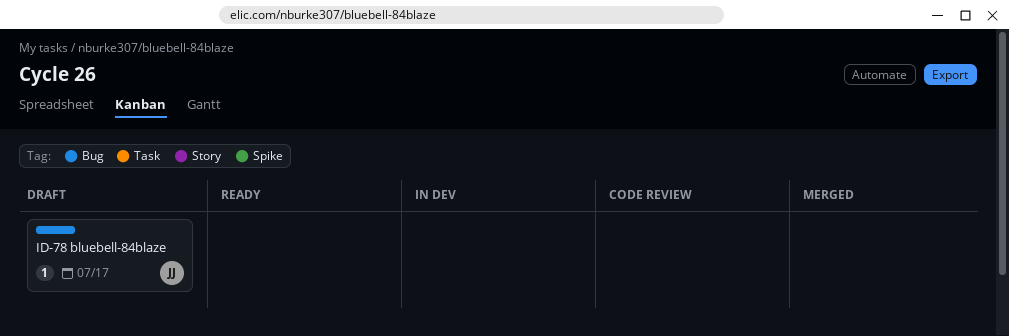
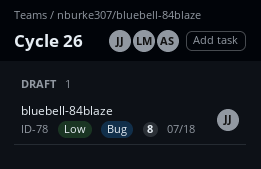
ID-78, estimate: 1 -> 8
ID-78, due: Jul 17 -> Jul 18

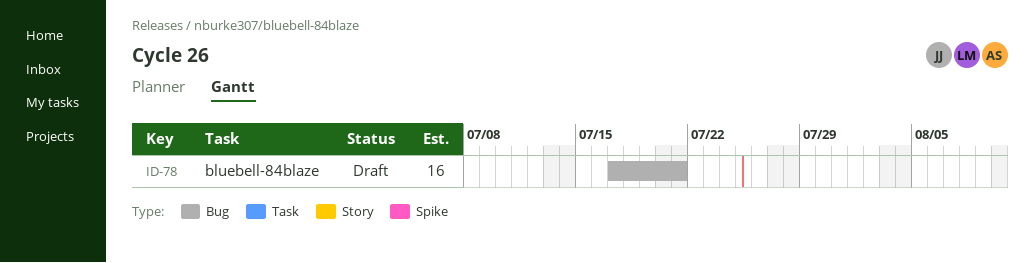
ID-78, estimate: 8 -> 16
ID-78, due: Jul 18 -> Jul 21

